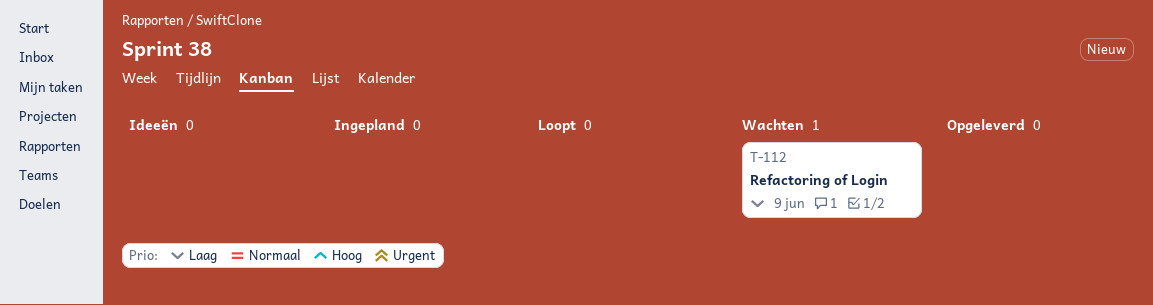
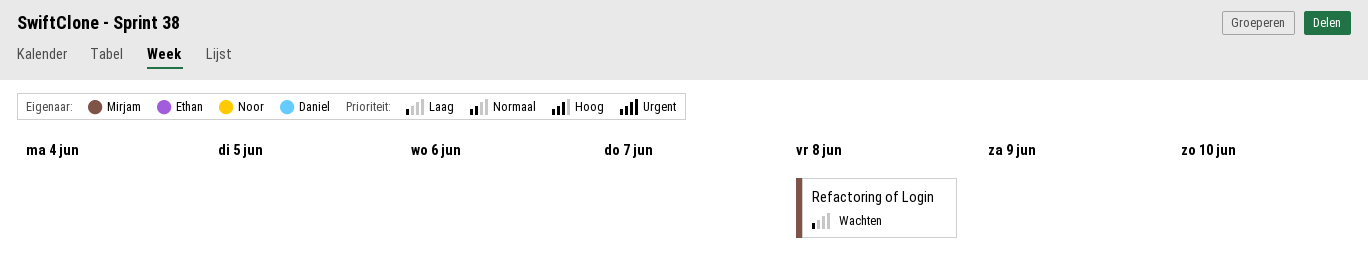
Refactoring of Login, due: Jun 9 -> Jun 8

